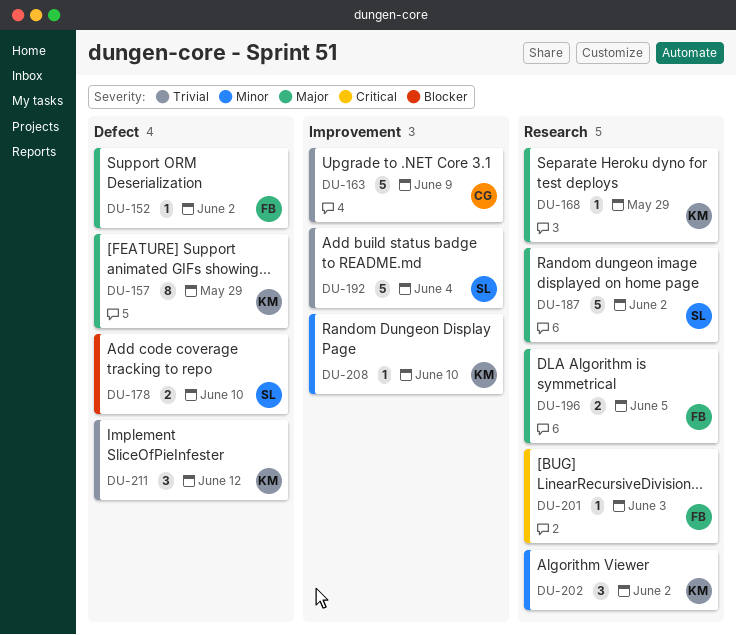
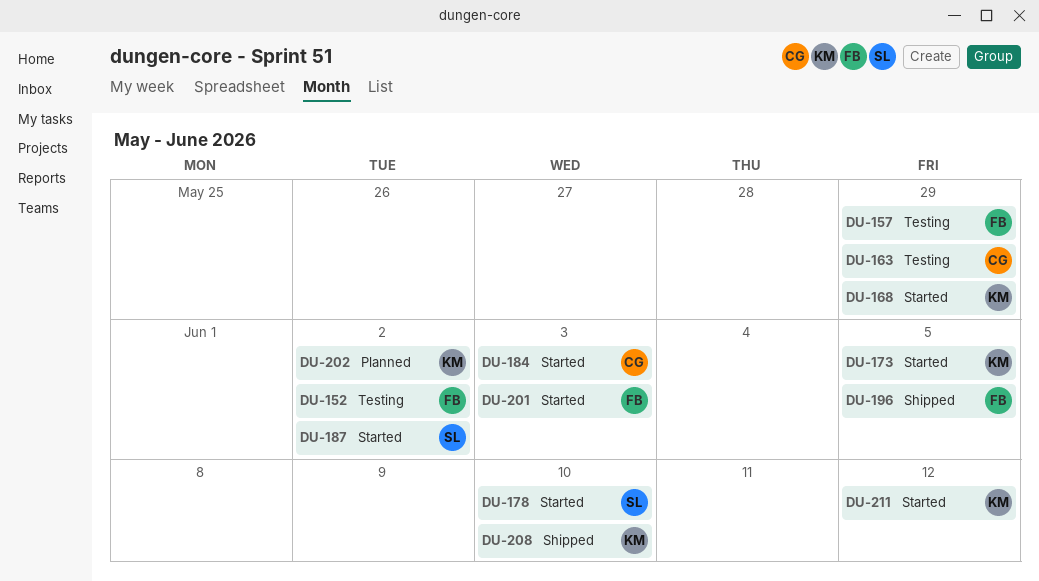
DU-157, owner: KM -> FB
DU-163, due: Jun 9 -> May 29
DU-173: none -> present
DU-184: none -> present
DU-192: present -> none

